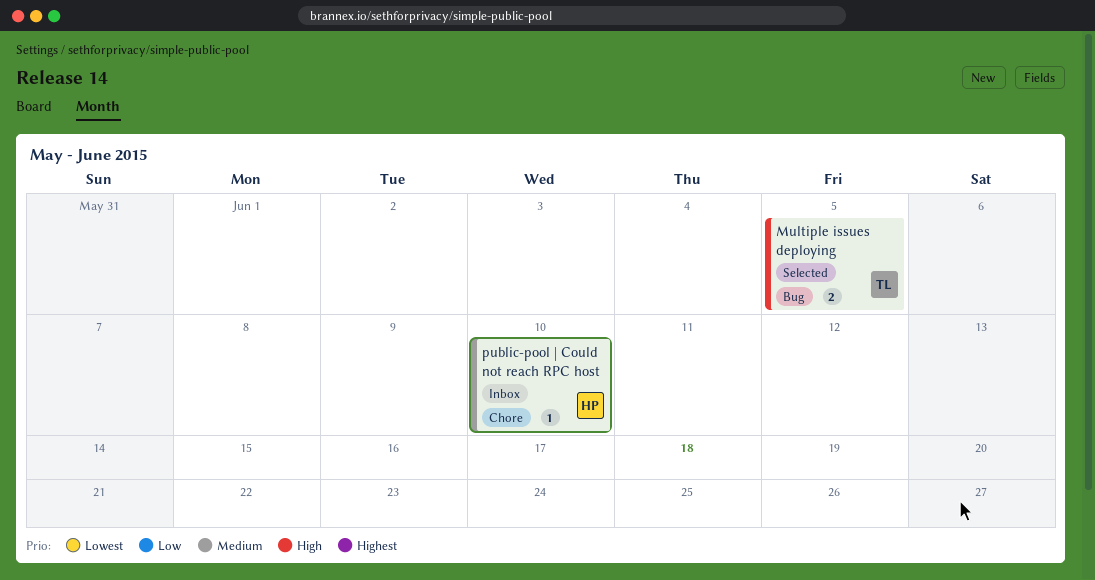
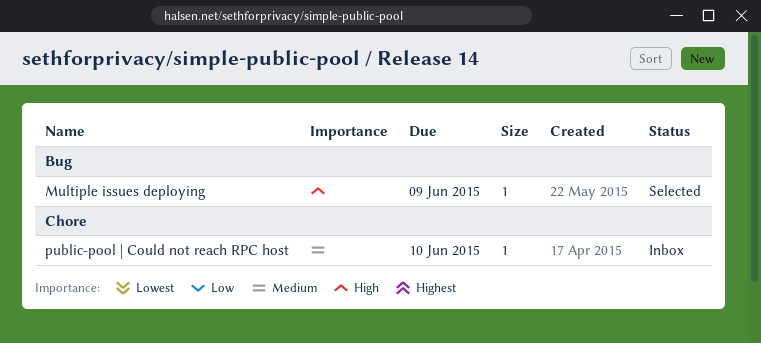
Multiple issues deploying, estimate: 2 -> 1
Multiple issues deploying, due: Jun 5 -> Jun 9

